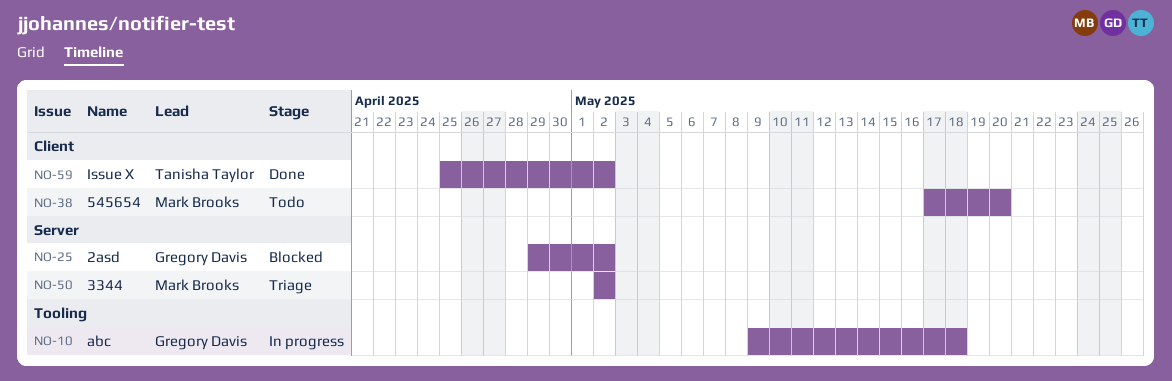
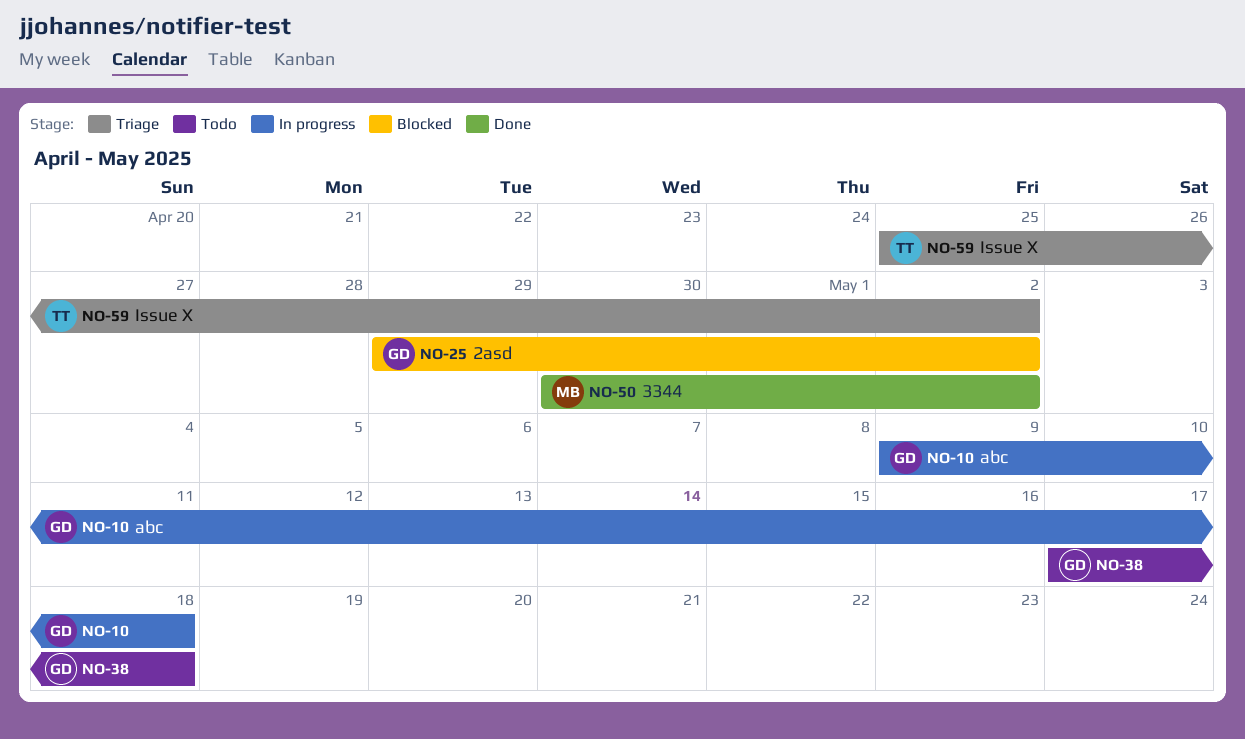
NO-38, owner: Mark Brooks -> Gregory Davis
NO-38, due: May 20 -> May 18
NO-50, status: Triage -> Done
NO-50, start: May 2 -> Apr 30
NO-59, status: Done -> Triage

